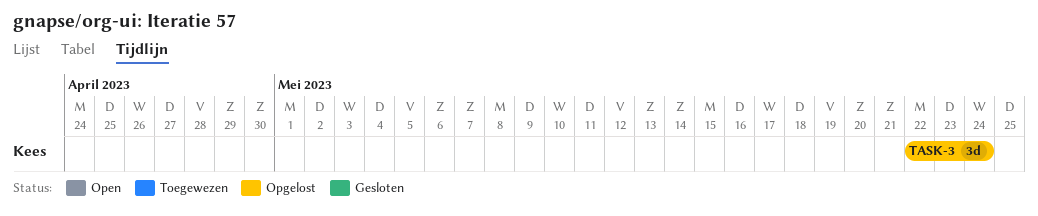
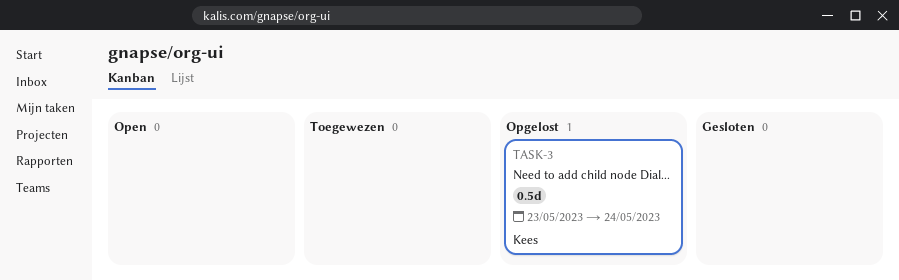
TASK-3, estimate: 3d -> 0.5d
TASK-3, start: May 22 -> May 23

